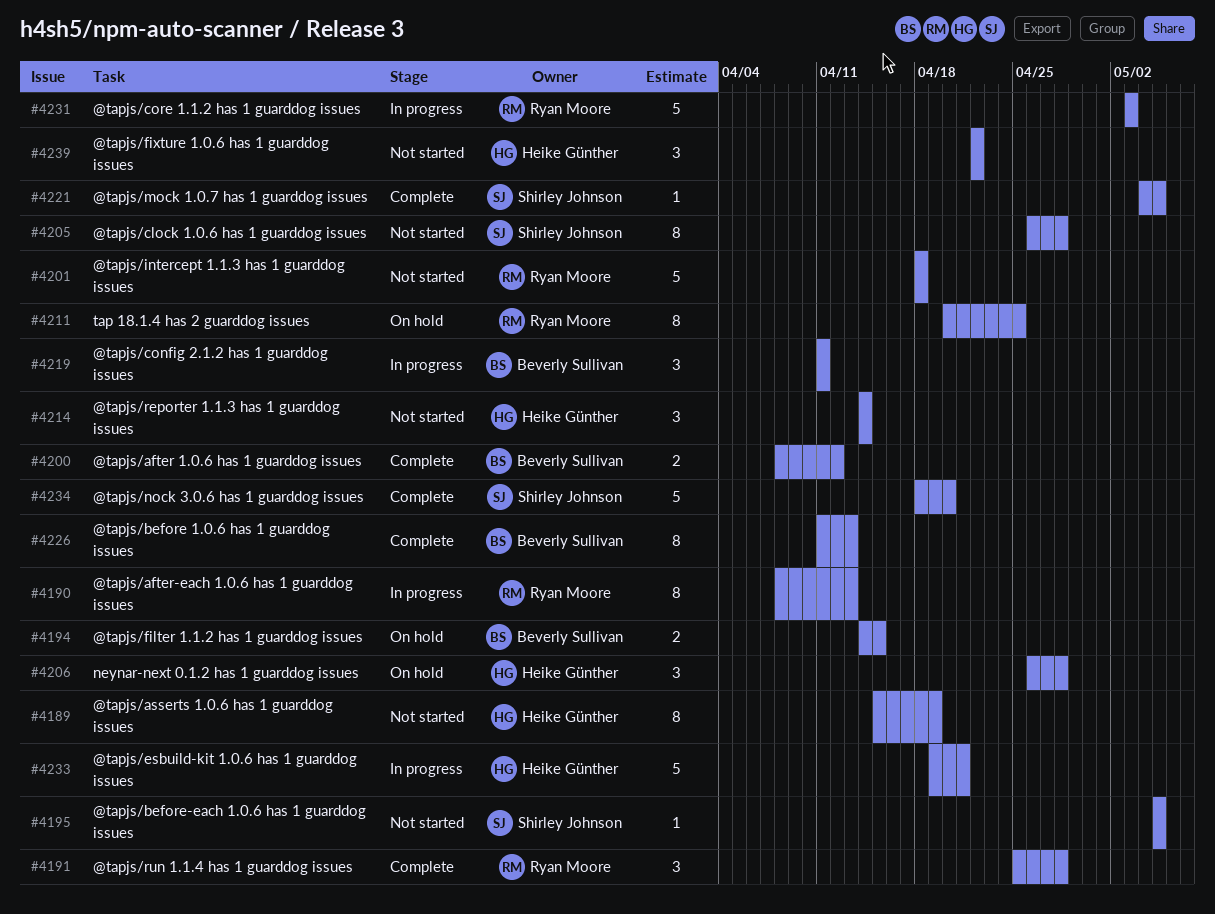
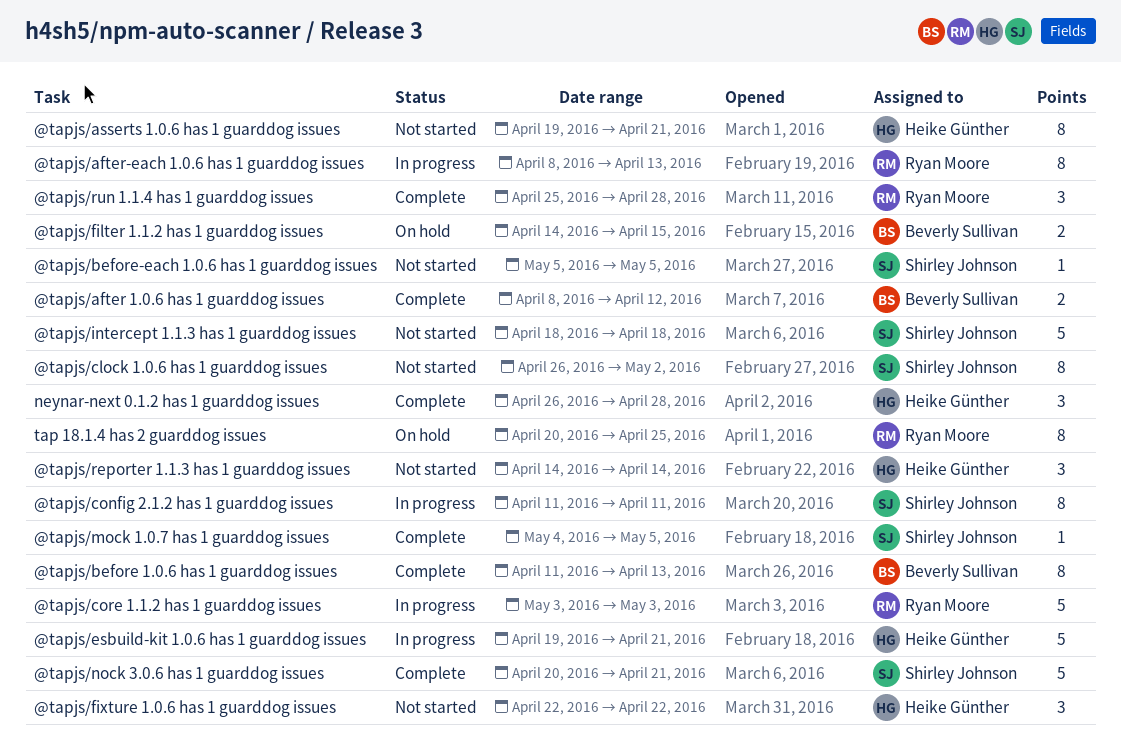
@tapjs/asserts 1.0.6 has 1 guarddog issues, start: Apr 15 -> Apr 19
@tapjs/asserts 1.0.6 has 1 guarddog issues, due: Apr 19 -> Apr 21
@tapjs/clock 1.0.6 has 1 guarddog issues, due: Apr 28 -> May 2
@tapjs/config 2.1.2 has 1 guarddog issues, owner: Beverly Sullivan -> Shirley Johnson
@tapjs/config 2.1.2 has 1 guarddog issues, estimate: 3 -> 8
@tapjs/intercept 1.1.3 has 1 guarddog issues, owner: Ryan Moore -> Shirley Johnson
@tapjs/nock 3.0.6 has 1 guarddog issues, start: Apr 18 -> Apr 20
@tapjs/nock 3.0.6 has 1 guarddog issues, due: Apr 20 -> Apr 21
neynar-next 0.1.2 has 1 guarddog issues, status: On hold -> Complete

